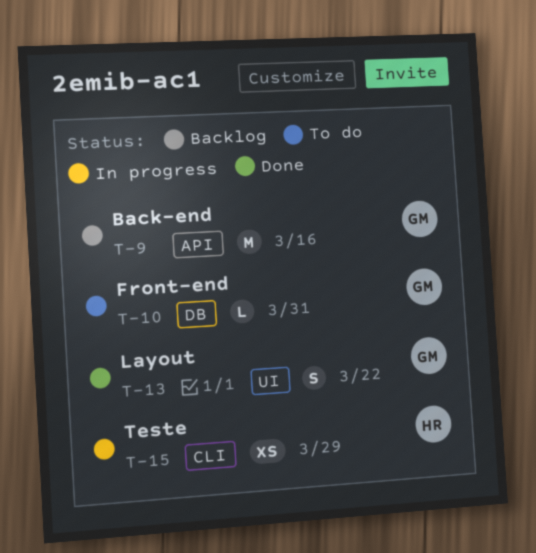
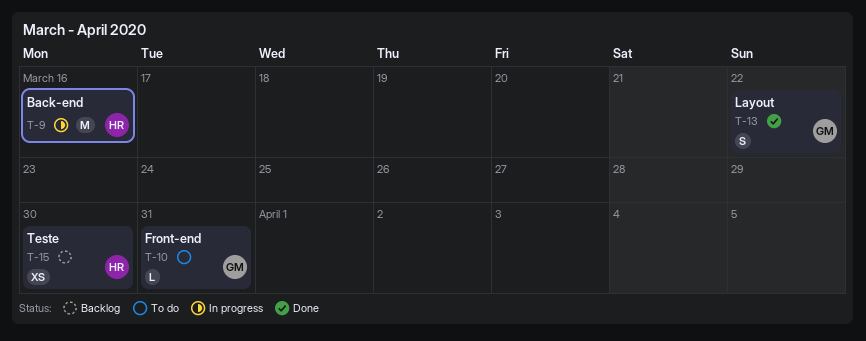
T-9, status: Backlog -> In progress
T-9, owner: GM -> HR
T-15, status: In progress -> Backlog
T-15, due: Mar 29 -> Mar 30

